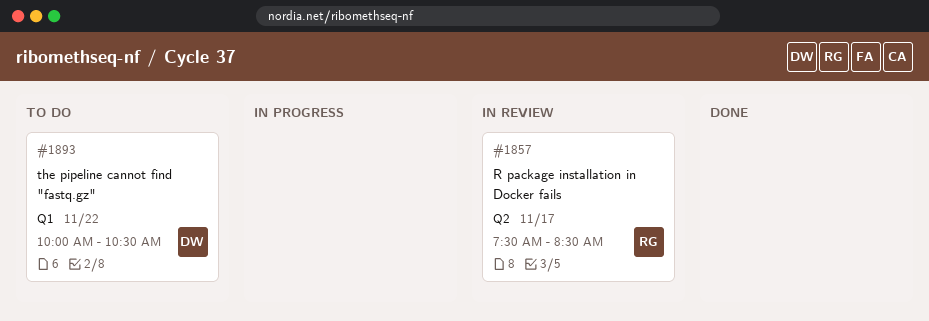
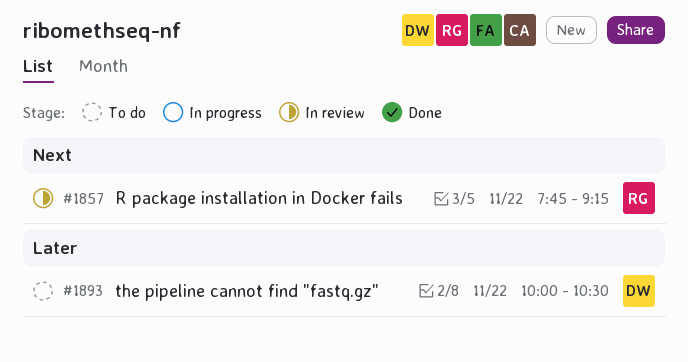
#1857, day: Nov 17 -> Nov 22
#1857, begins: 07:30 -> 07:45
#1857, ends: 08:30 -> 09:15

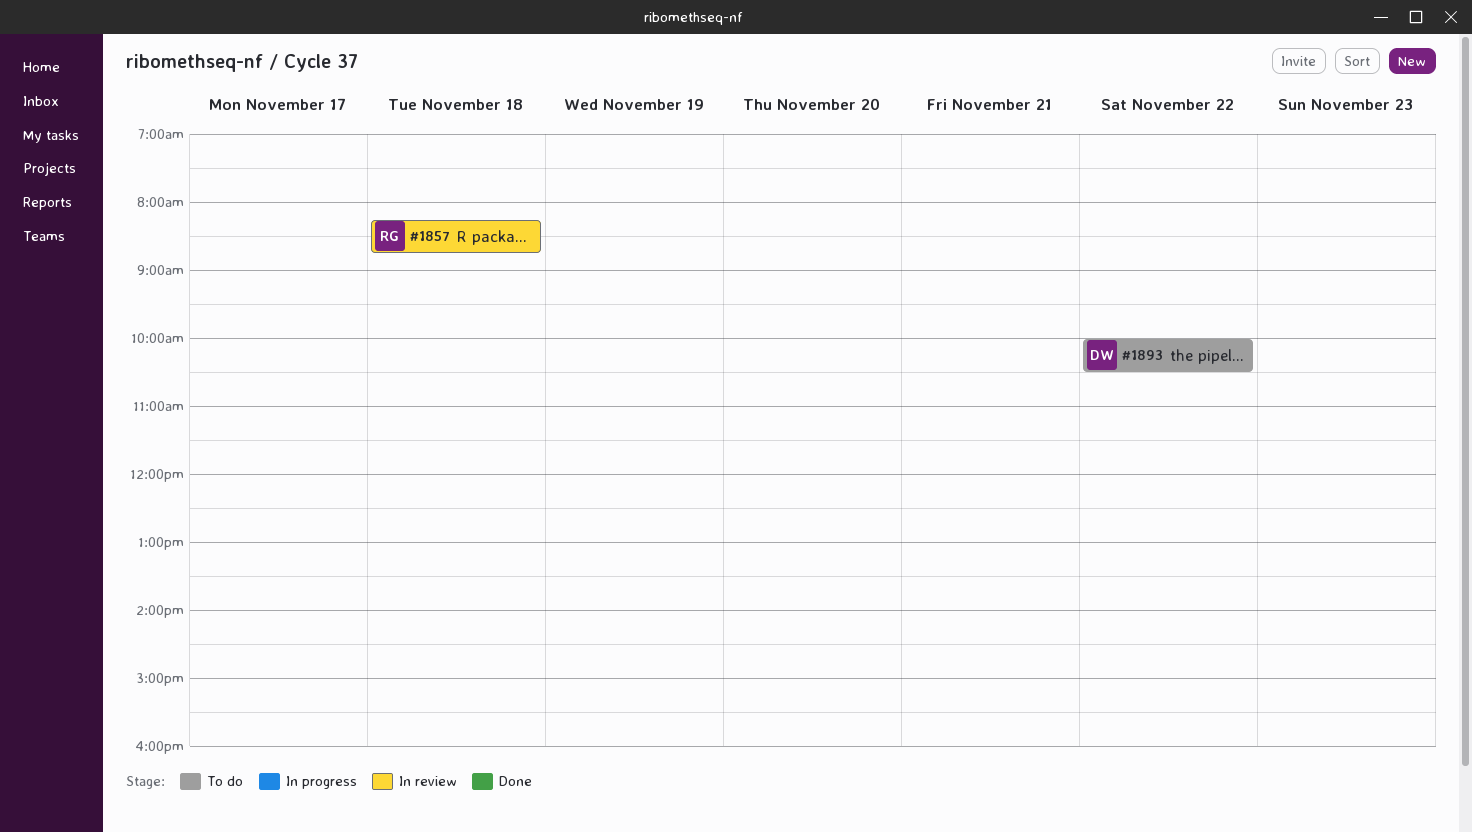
#1857, day: Nov 22 -> Nov 18
#1857, begins: 07:45 -> 08:15
#1857, ends: 09:15 -> 08:45

